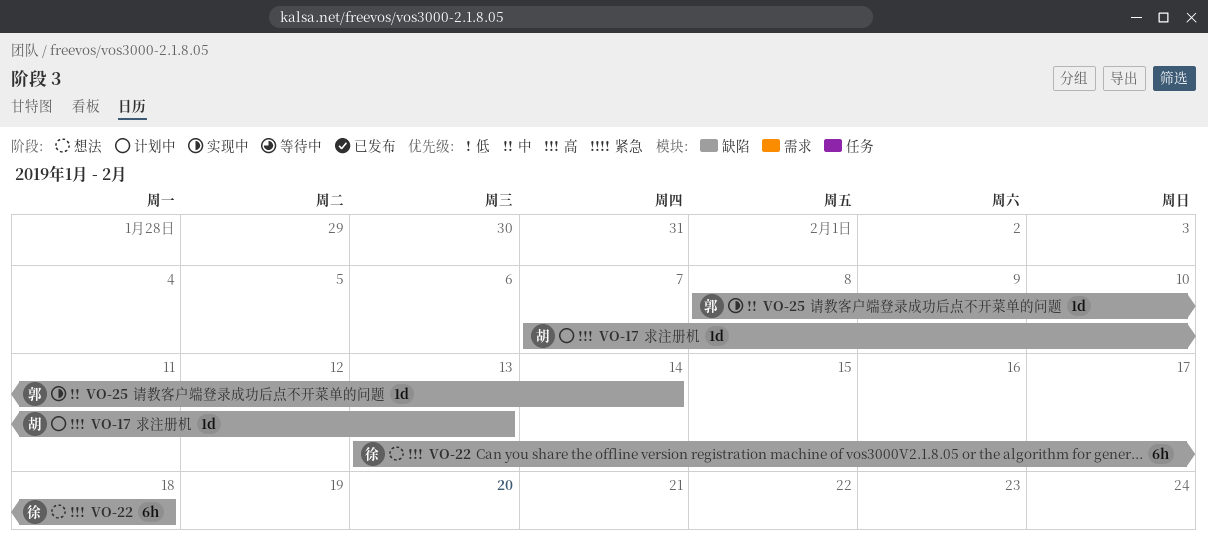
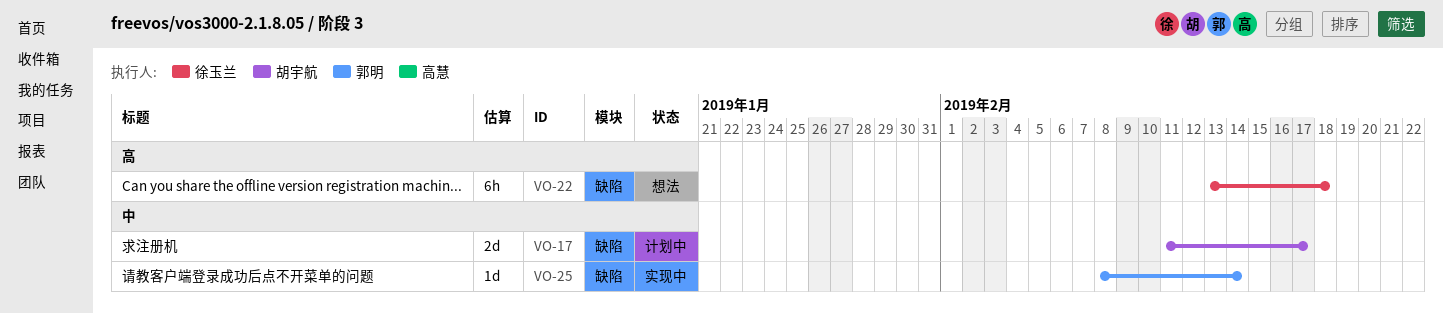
VO-17, priority: 高 -> 中
VO-17, estimate: 1d -> 2d
VO-17, start: Feb 7 -> Feb 11
VO-17, due: Feb 13 -> Feb 17

